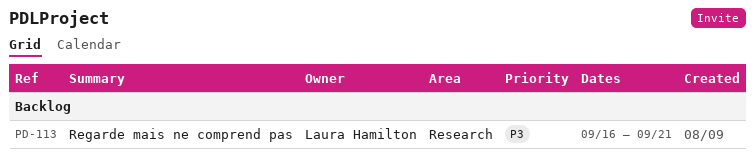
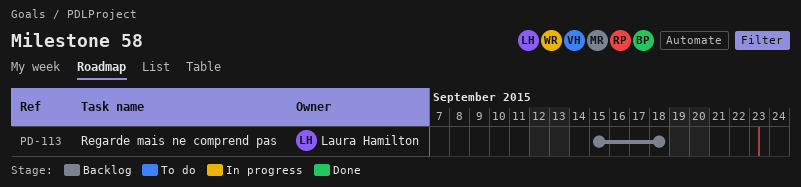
PD-113, start: Sep 16 -> Sep 15
PD-113, due: Sep 21 -> Sep 18

